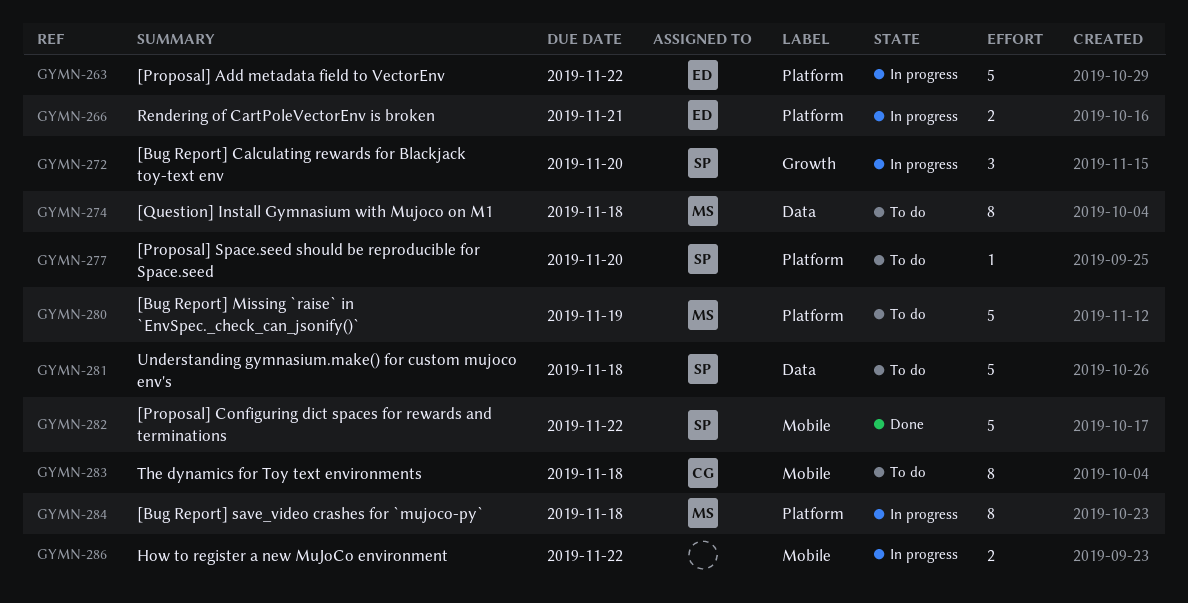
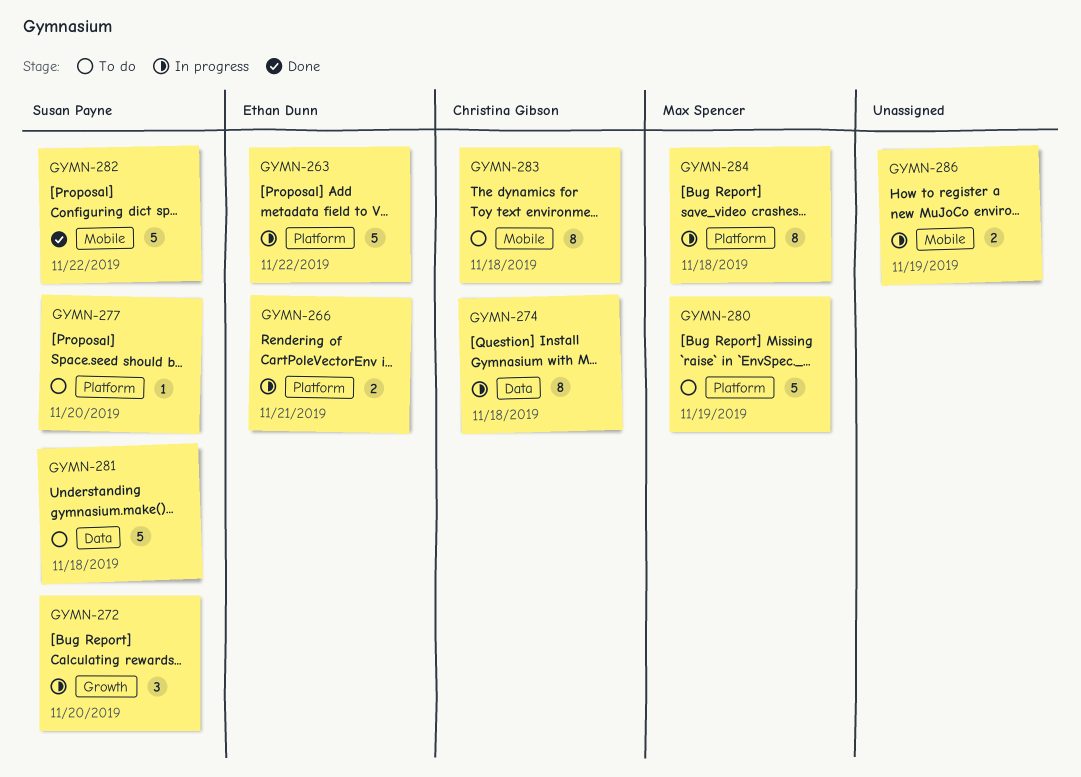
GYMN-274, status: To do -> In progress
GYMN-274, owner: Max Spencer -> Christina Gibson
GYMN-286, due: Nov 22 -> Nov 19

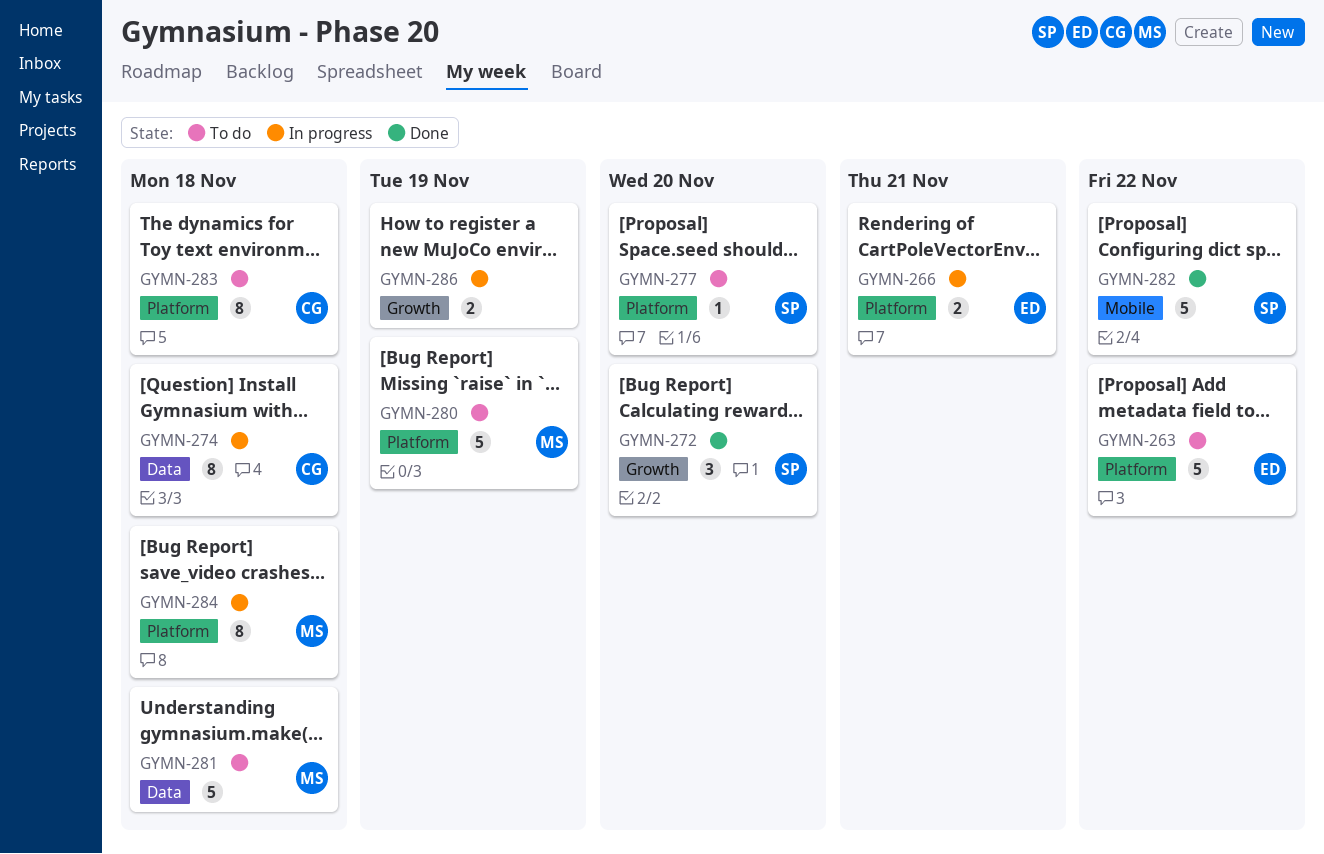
GYMN-263, status: In progress -> To do
GYMN-272, status: In progress -> Done
GYMN-281, owner: Susan Payne -> Max Spencer
GYMN-283, label: Mobile -> Platform
GYMN-286, label: Mobile -> Growth

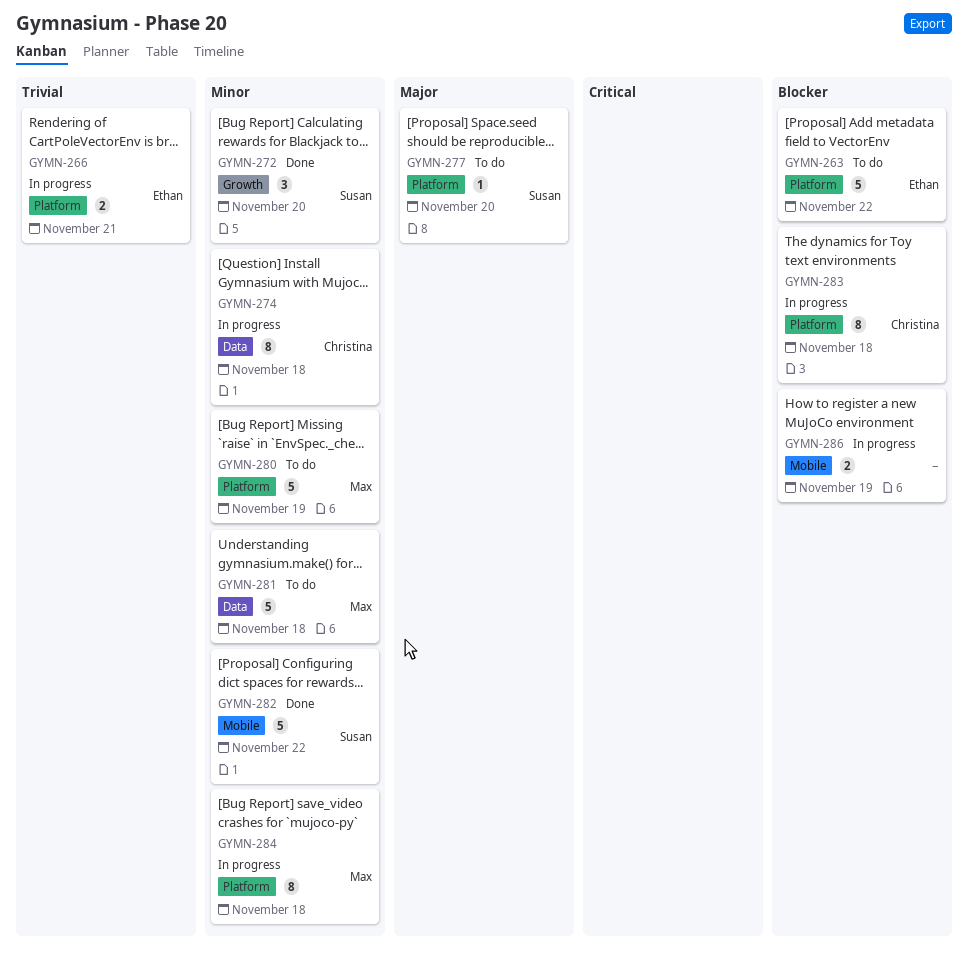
GYMN-283, status: To do -> In progress
GYMN-286, label: Growth -> Mobile

